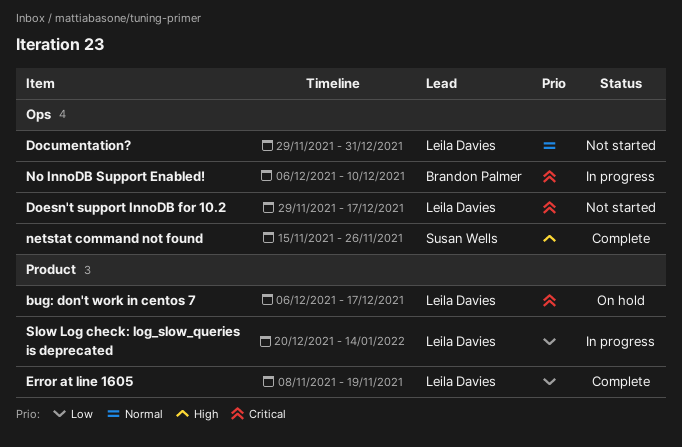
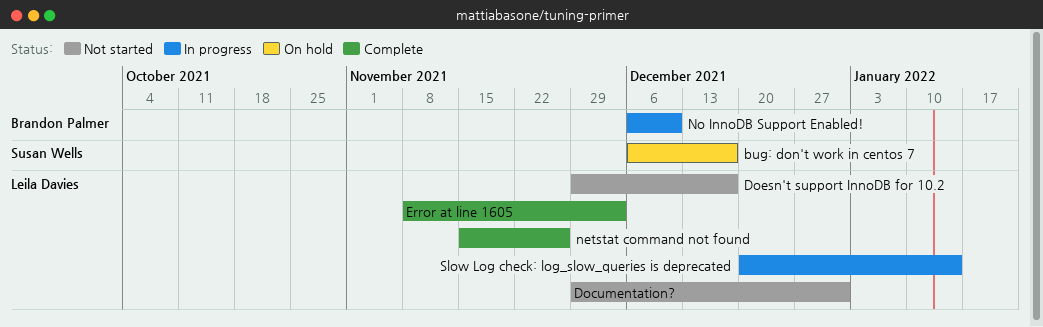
bug: don't work in centos 7, owner: Leila Davies -> Susan Wells
Error at line 1605, due: Nov 19 -> Dec 3
netstat command not found, owner: Susan Wells -> Leila Davies

